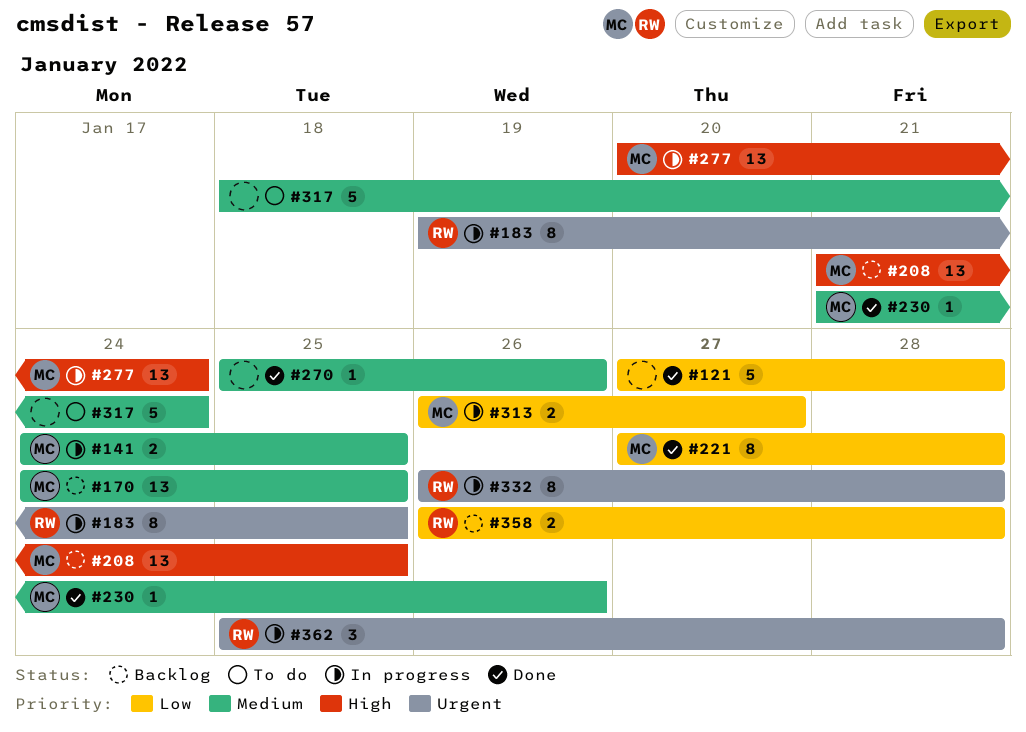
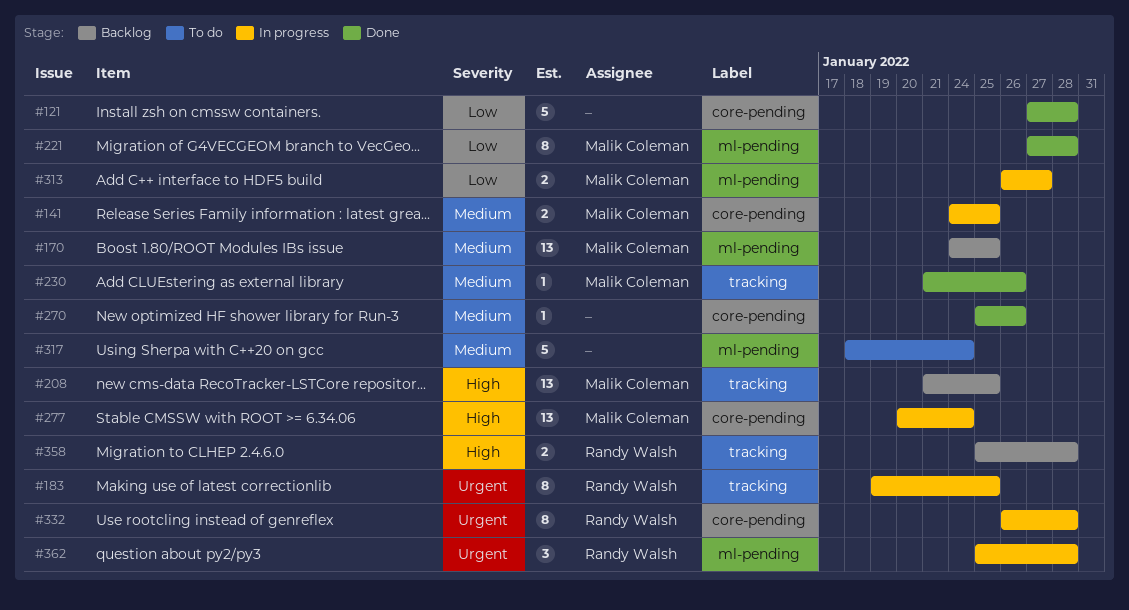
#358, priority: Low -> High
#358, start: Jan 26 -> Jan 25

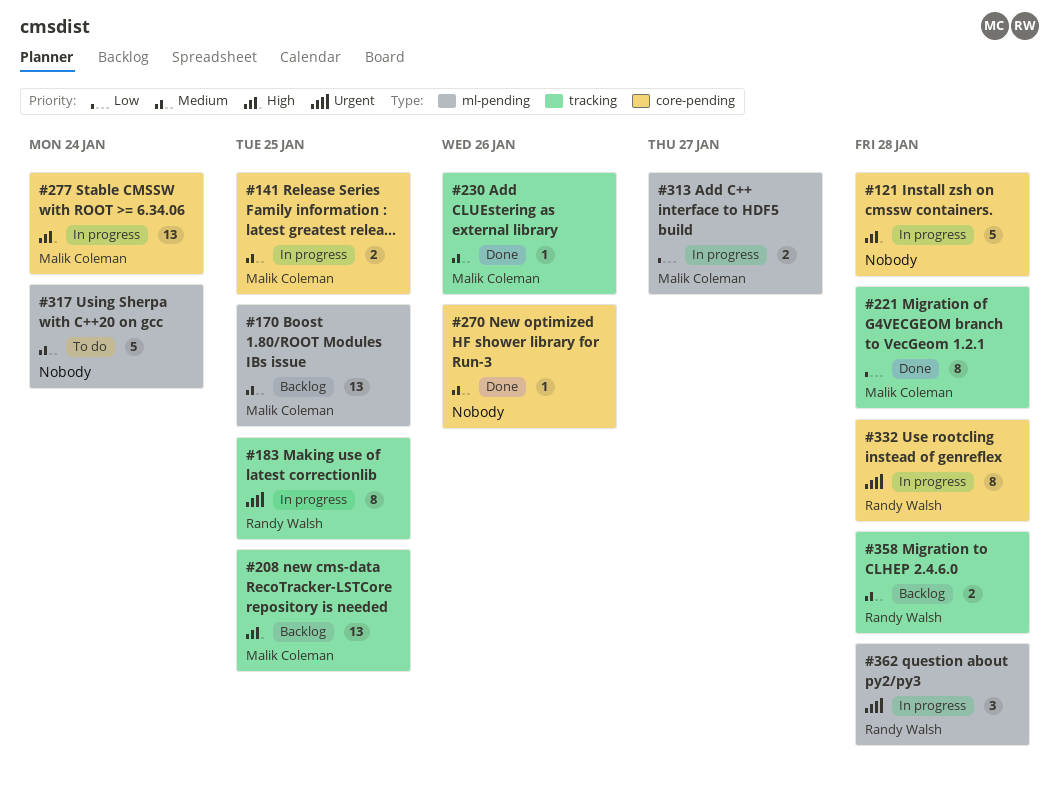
#121, status: Done -> In progress
#121, priority: Low -> High
#221, label: ml-pending -> tracking
#358, priority: High -> Medium

